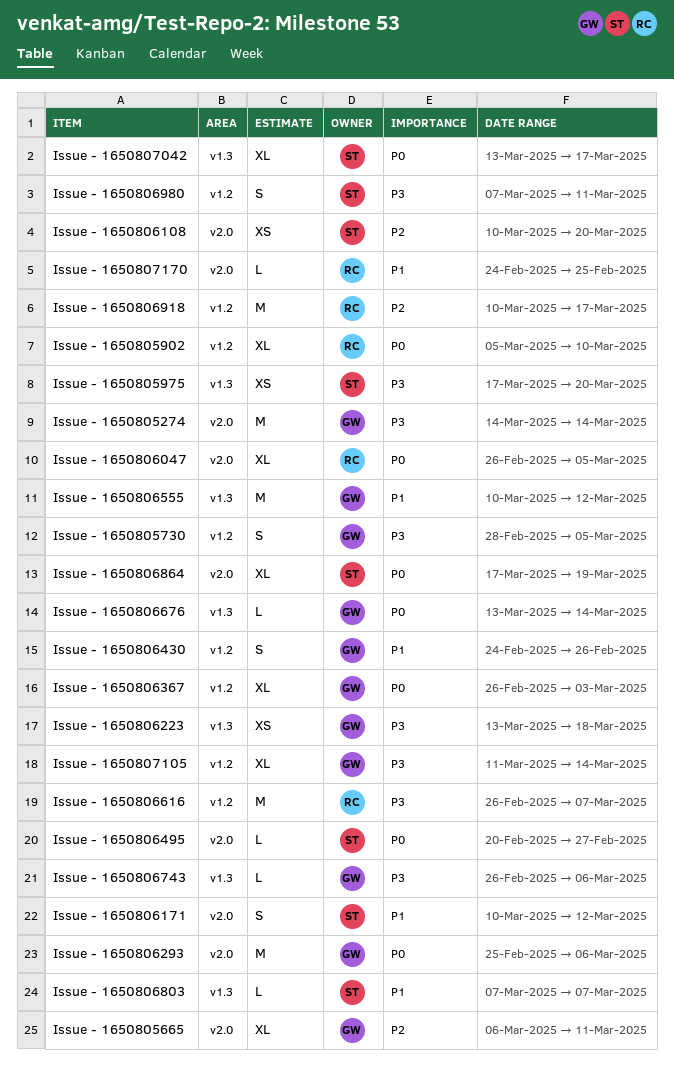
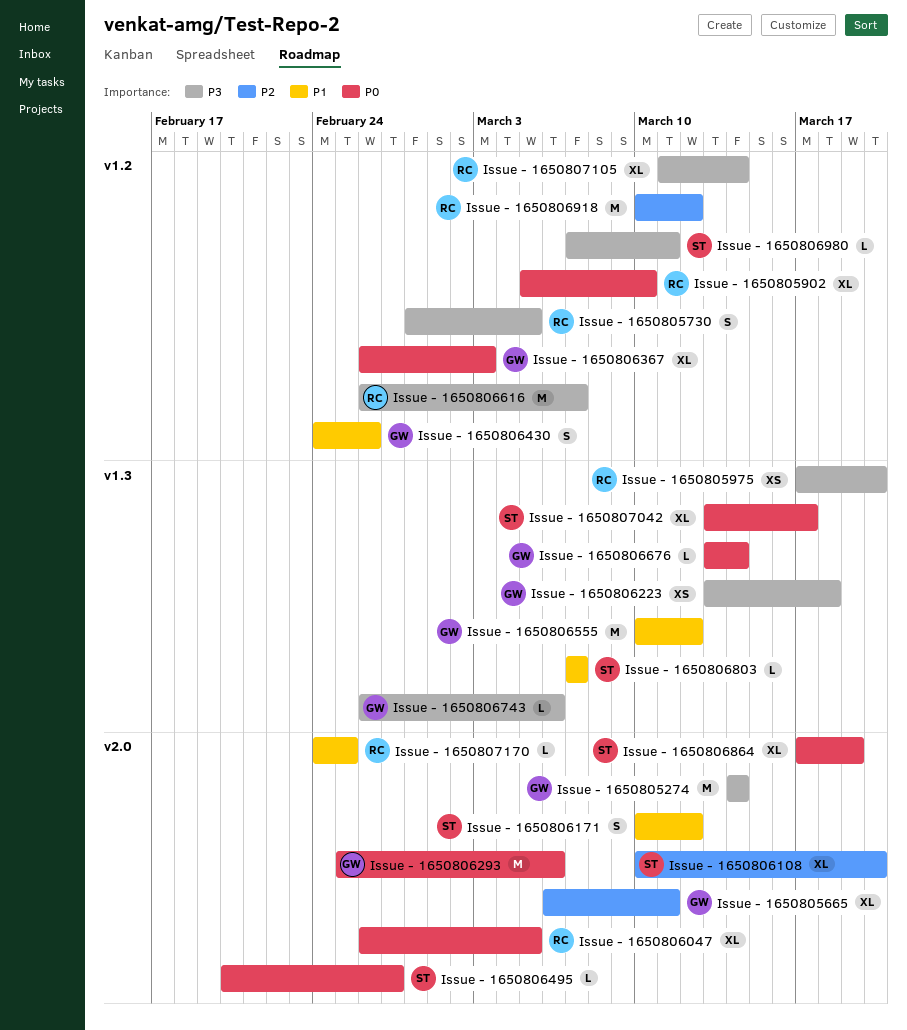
Issue - 1650805730, owner: GW -> RC
Issue - 1650805975, owner: ST -> RC
Issue - 1650806108, estimate: XS -> XL
Issue - 1650806918, due: Mar 17 -> Mar 12
Issue - 1650806980, estimate: S -> L
Issue - 1650807105, owner: GW -> RC

